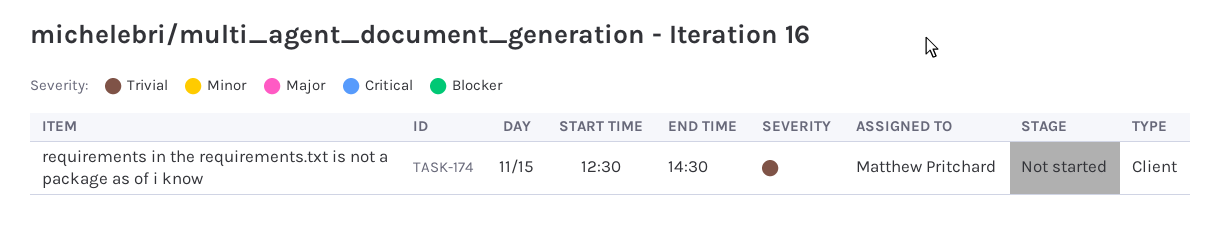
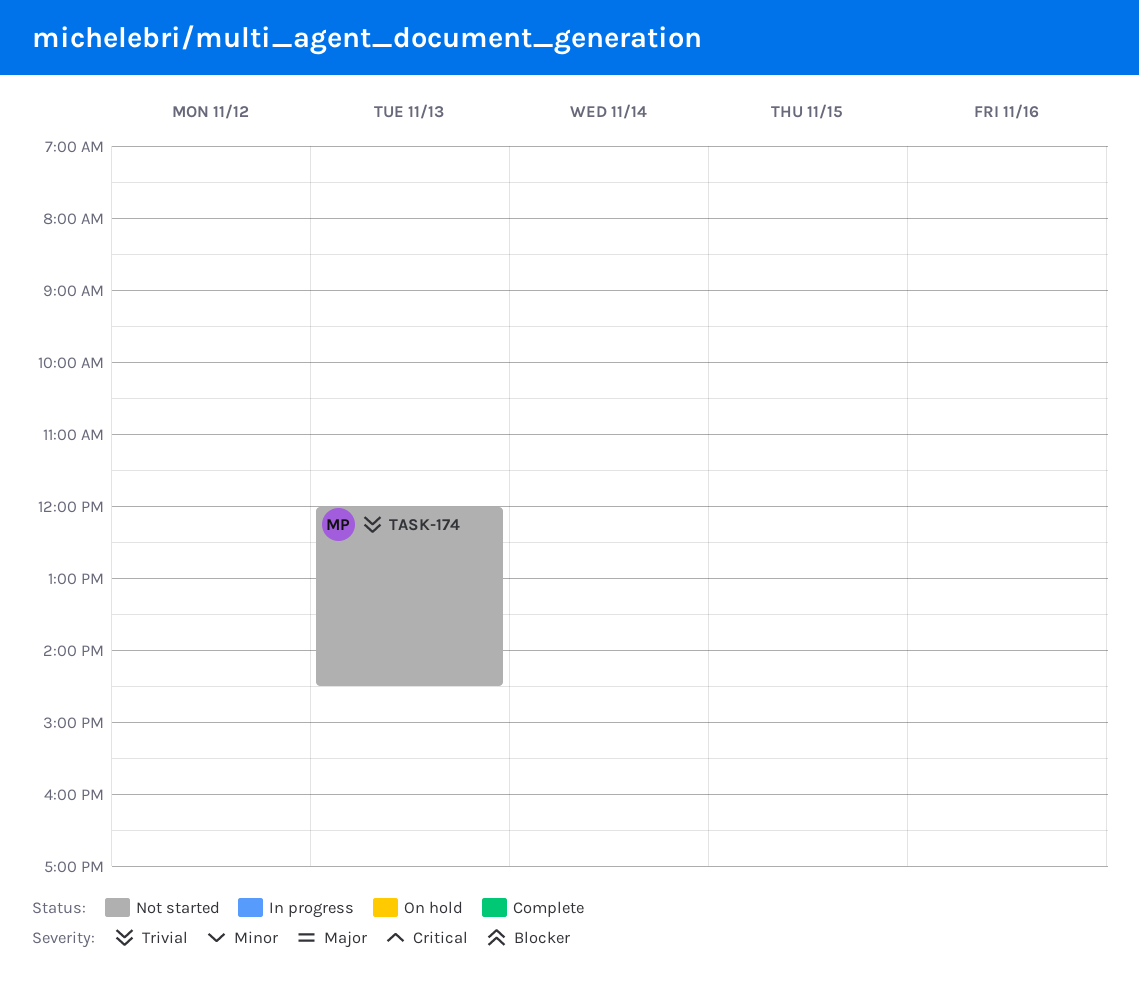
TASK-174, day: Nov 15 -> Nov 13
TASK-174, begins: 12:30 -> 12:00

